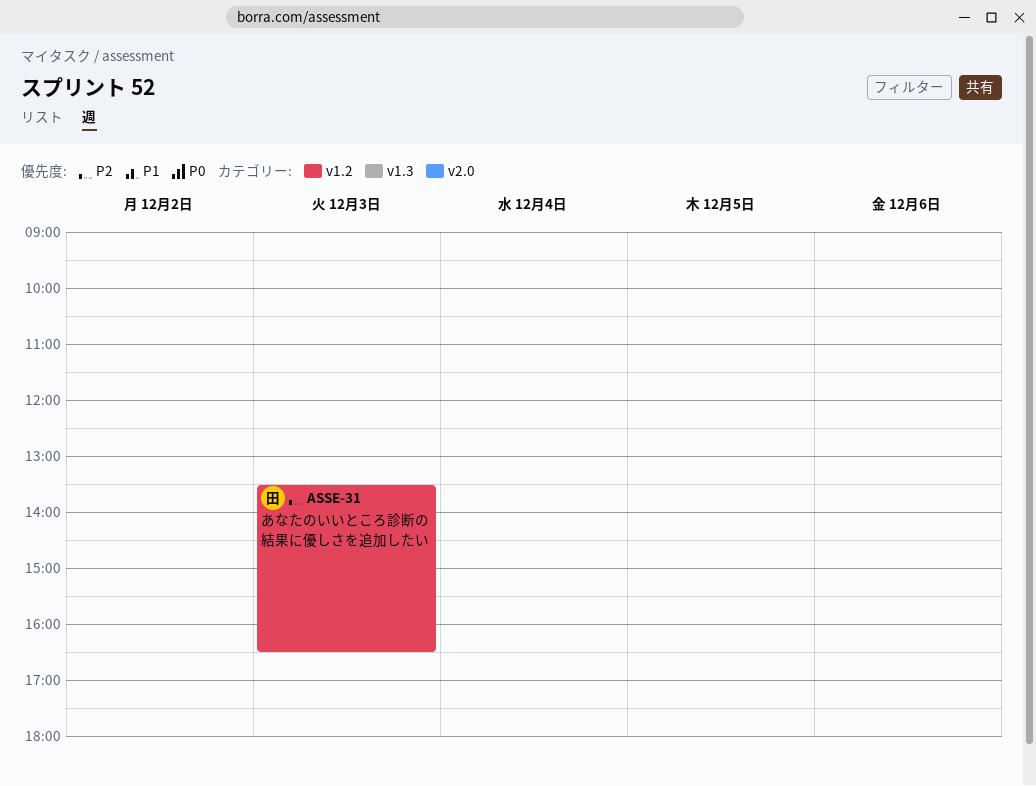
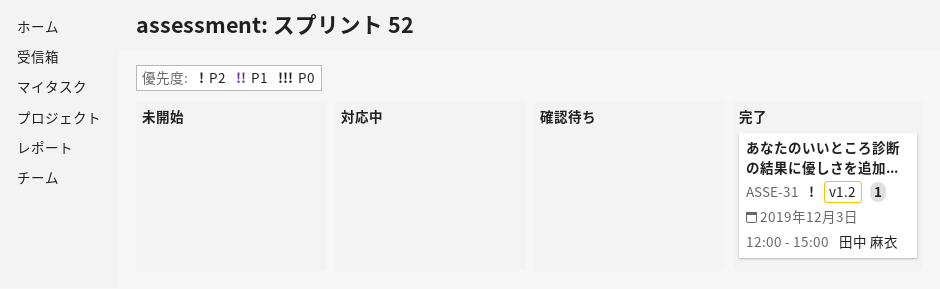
ASSE-31, begins: 13:30 -> 12:00
ASSE-31, ends: 16:30 -> 15:00

